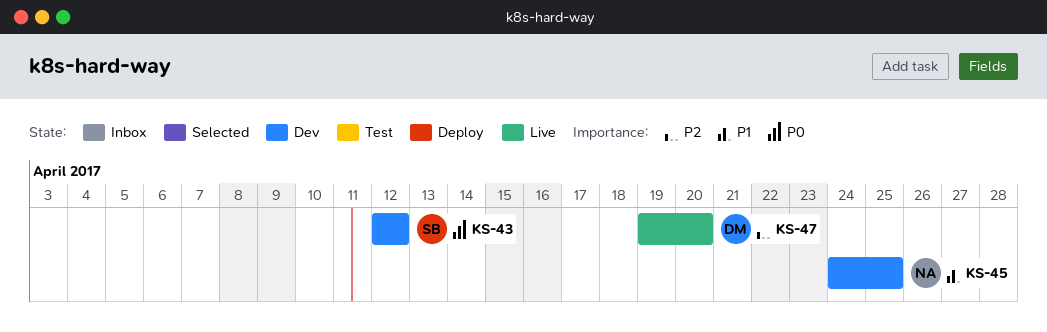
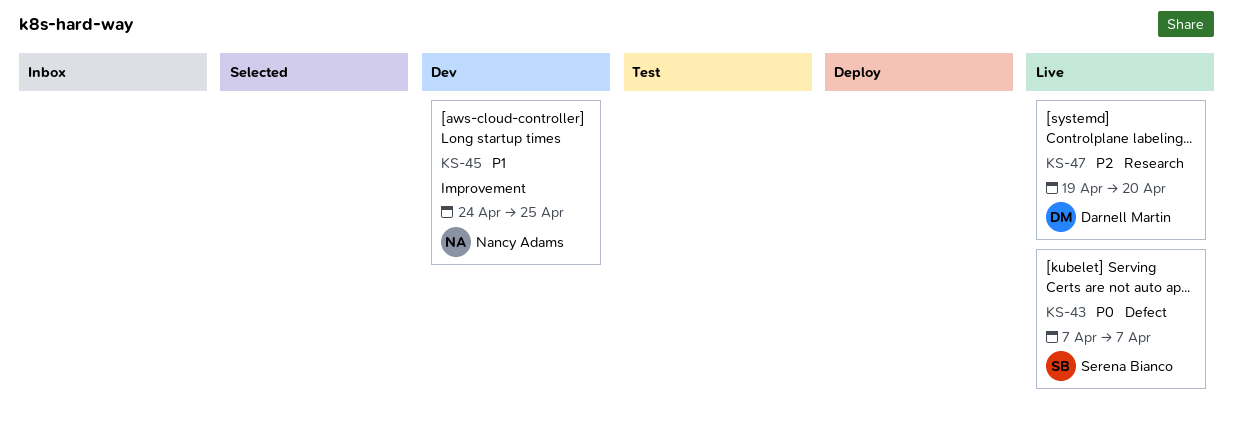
KS-43, status: Dev -> Live
KS-43, start: Apr 12 -> Apr 7
KS-43, due: Apr 12 -> Apr 7

